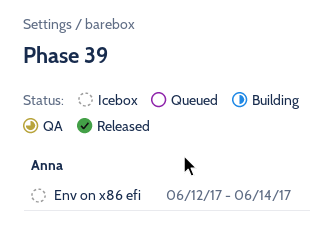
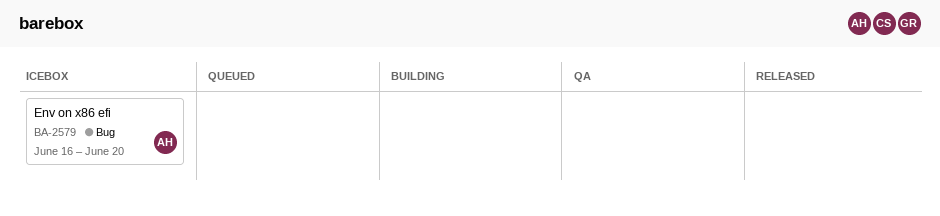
Env on x86 efi, start: Jun 12 -> Jun 16
Env on x86 efi, due: Jun 14 -> Jun 20

